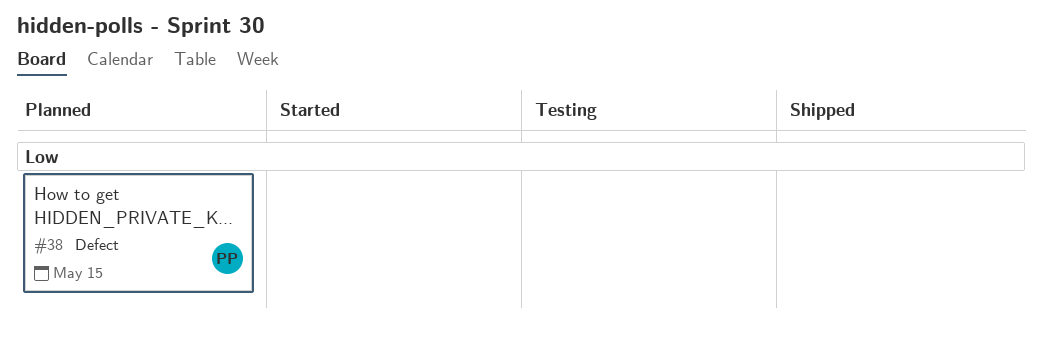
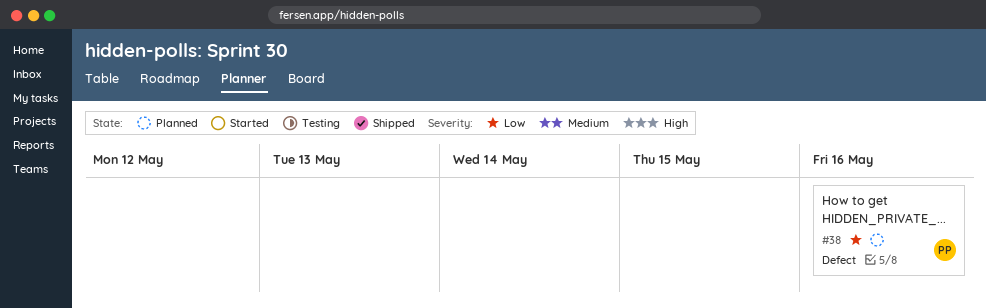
#38, due: May 15 -> May 16

